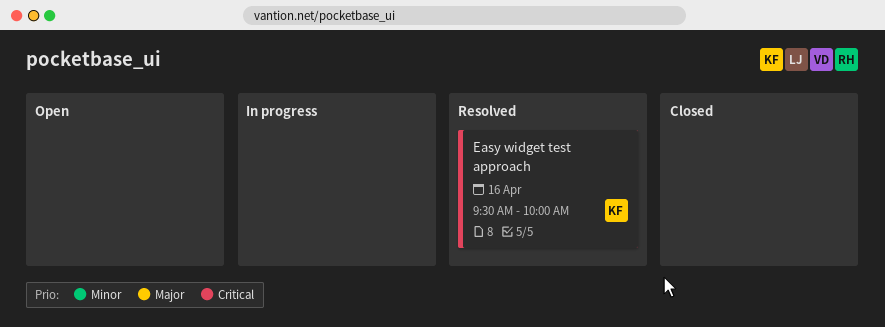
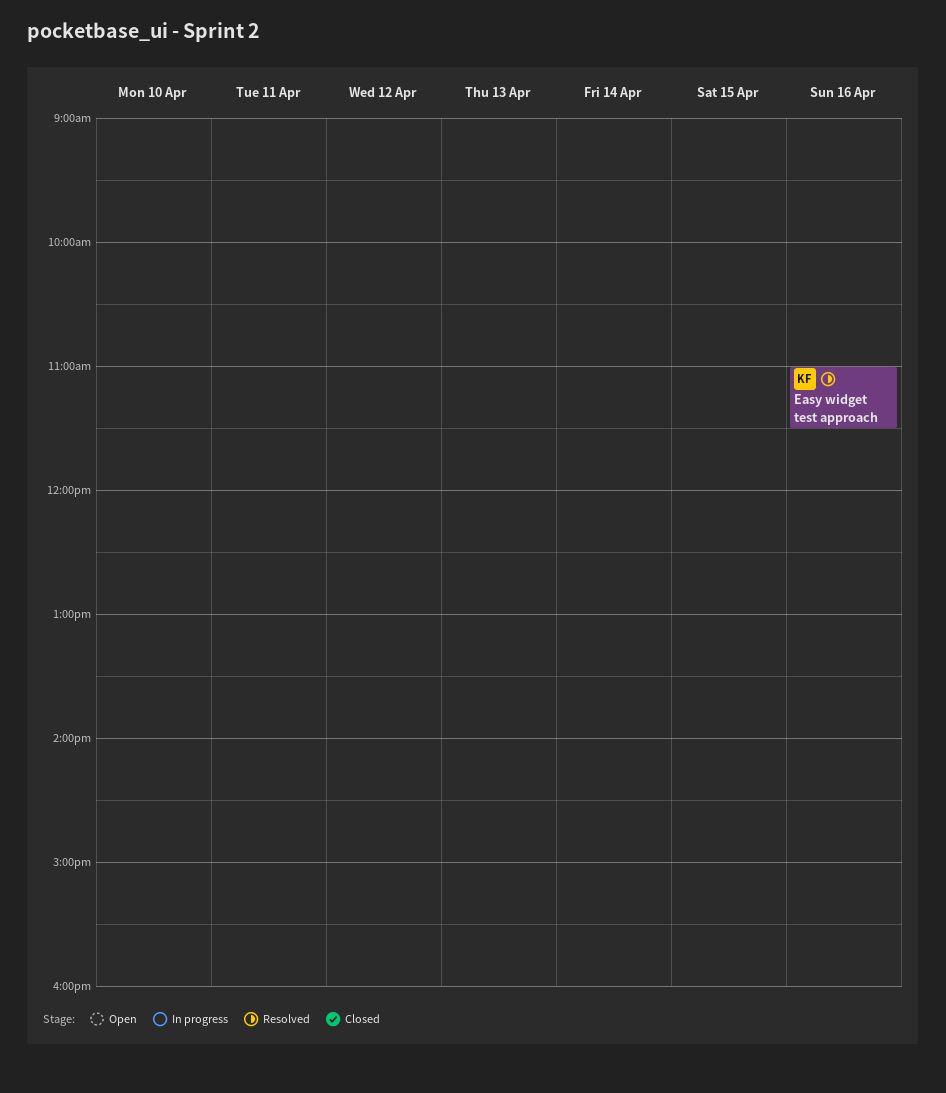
Easy widget test approach, begins: 09:30 -> 11:00
Easy widget test approach, ends: 10:00 -> 11:30

